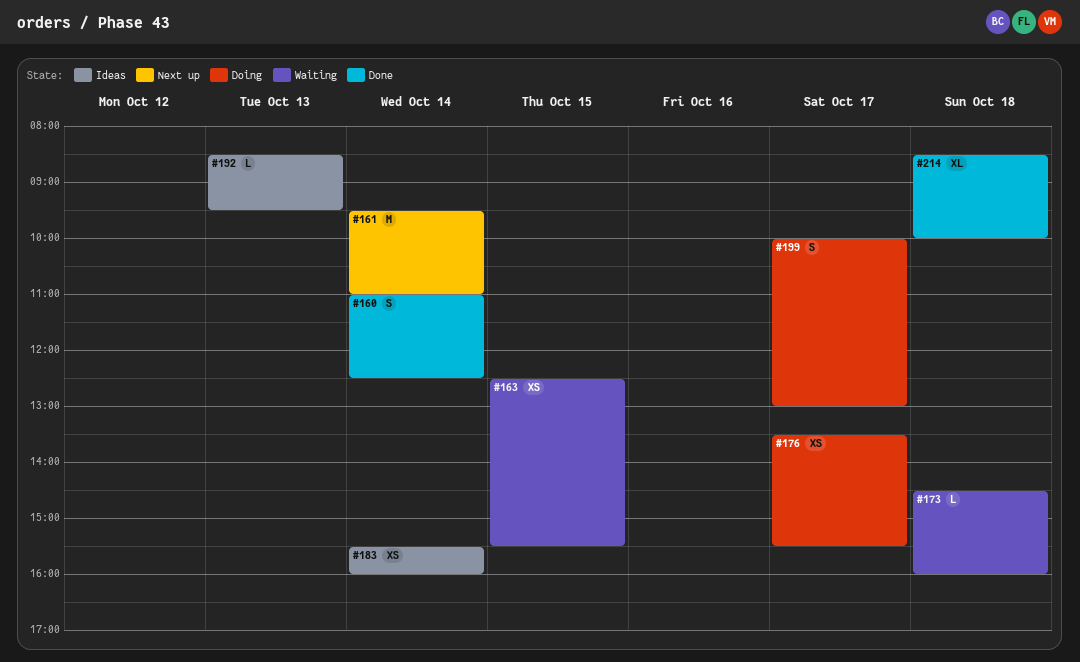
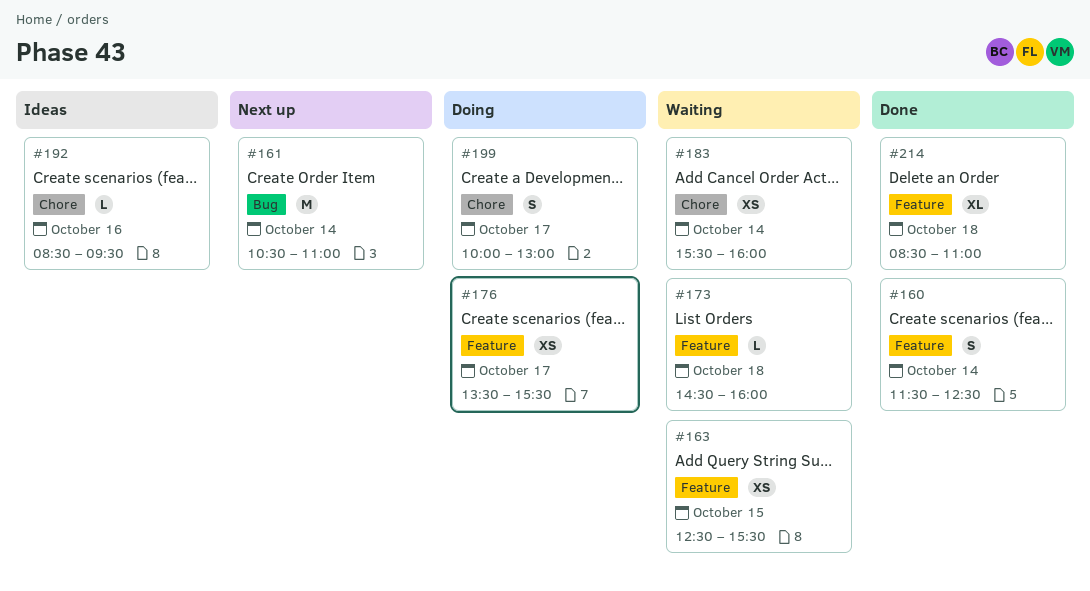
#160, begins: 11:00 -> 11:30
#161, begins: 09:30 -> 10:30
#183, status: Ideas -> Waiting
#192, day: Oct 13 -> Oct 16
#214, ends: 10:00 -> 11:00

